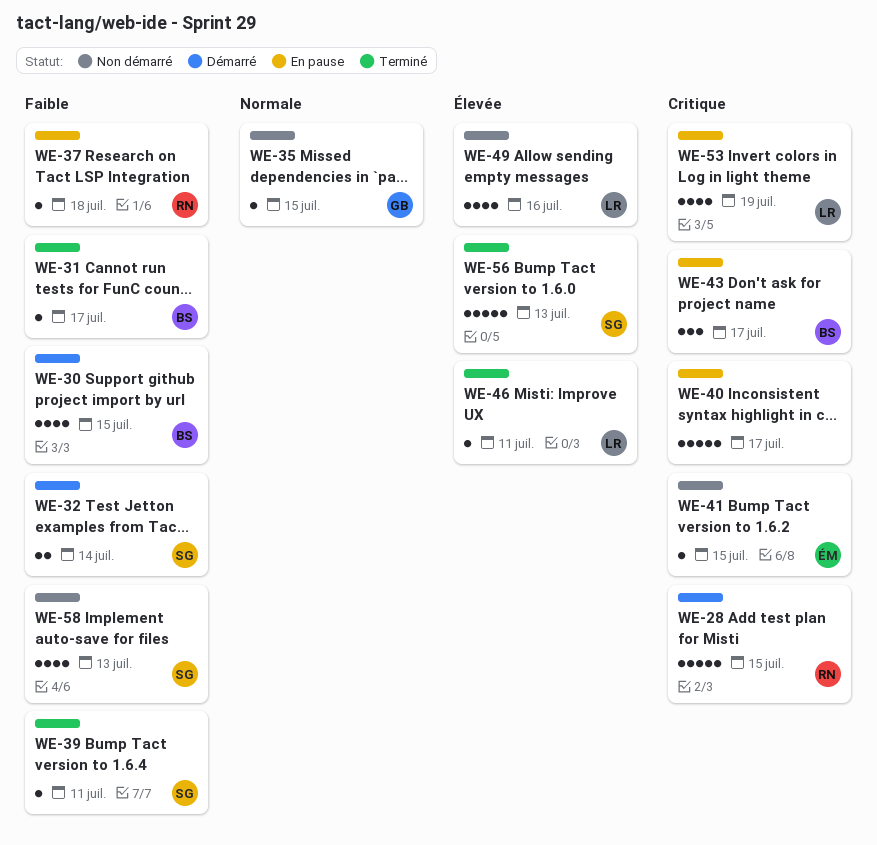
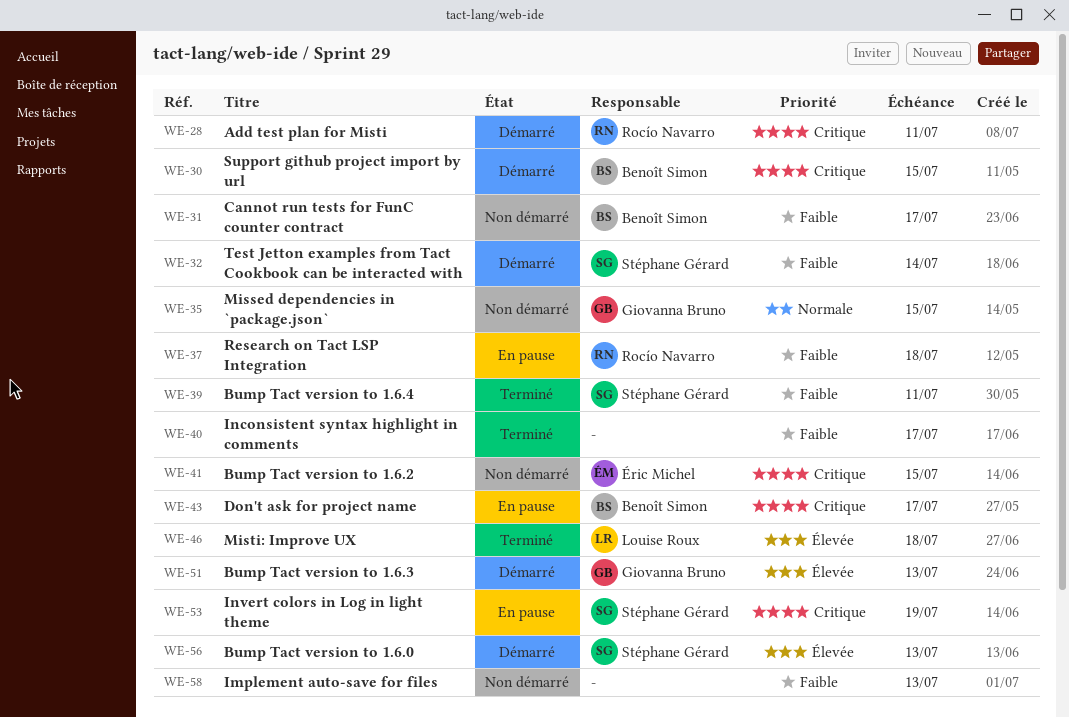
WE-28, due: Jul 15 -> Jul 11
WE-30, priority: Faible -> Critique
WE-31, status: Terminé -> Non démarré
WE-40, status: En pause -> Terminé
WE-40, priority: Critique -> Faible
WE-46, due: Jul 11 -> Jul 18
WE-49: present -> none
WE-51: none -> present
WE-53, owner: Louise Roux -> Stéphane Gérard
WE-56, status: Terminé -> Démarré
WE-58, owner: Stéphane Gérard -> none

